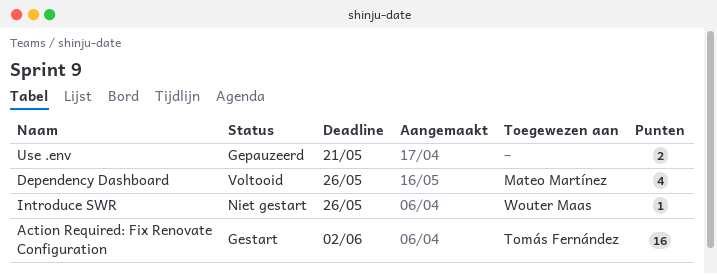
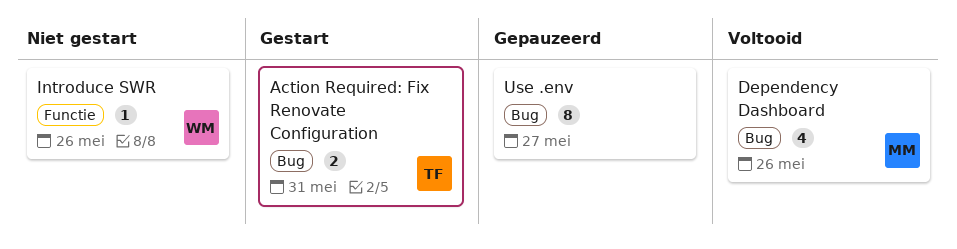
Action Required: Fix Renovate Configuration, estimate: 16 -> 2
Action Required: Fix Renovate Configuration, due: Jun 2 -> May 31
Use .env, estimate: 2 -> 8
Use .env, due: May 21 -> May 27

